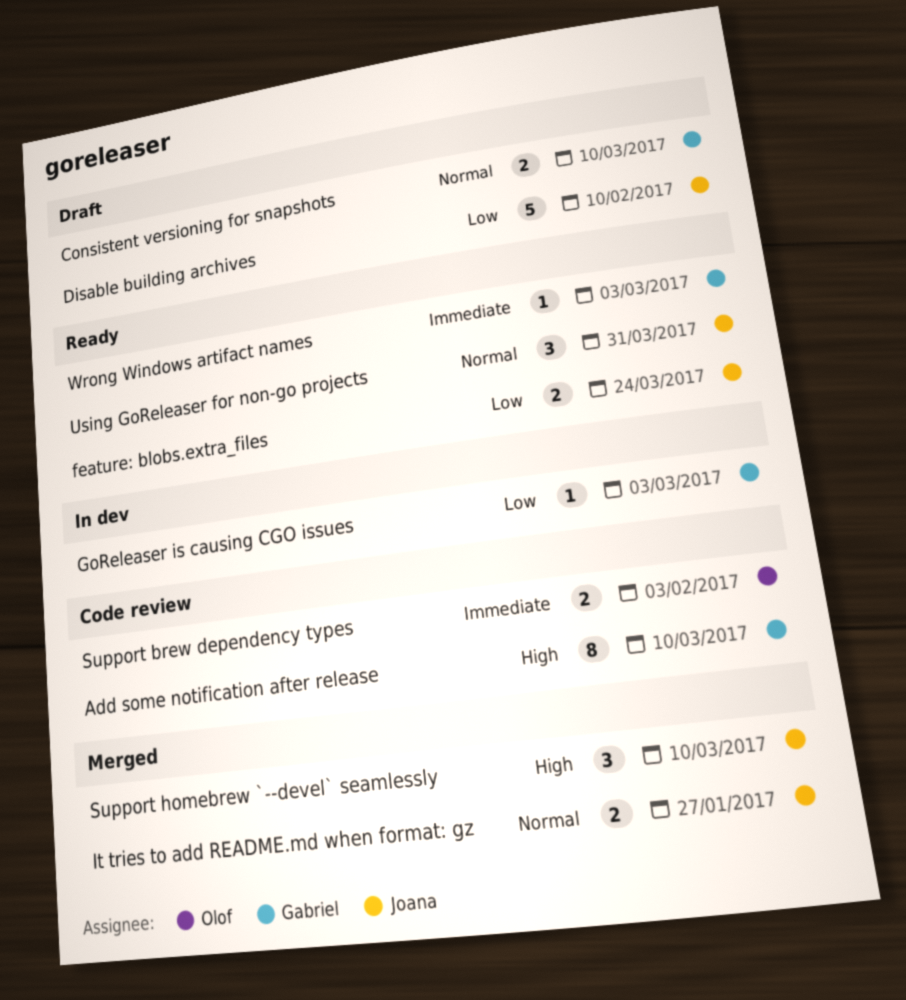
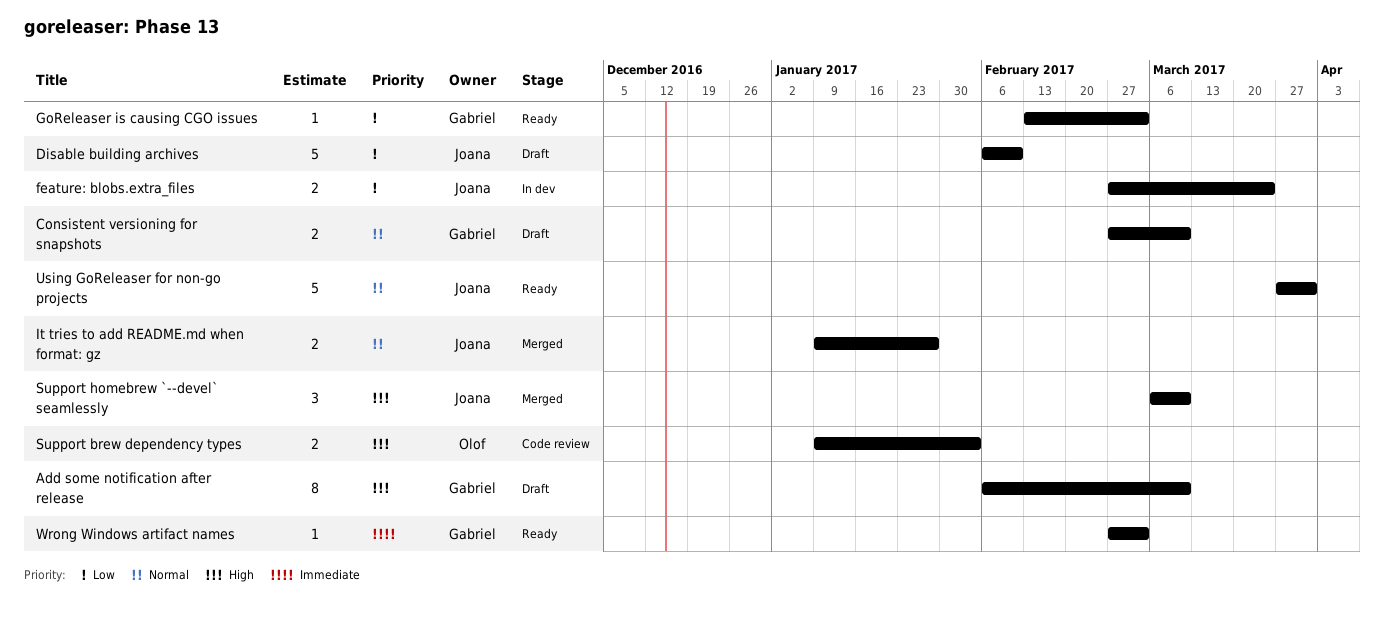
Add some notification after release, status: Code review -> Draft
feature: blobs.extra_files, status: Ready -> In dev
GoReleaser is causing CGO issues, status: In dev -> Ready
Support brew dependency types, priority: Immediate -> High
Using GoReleaser for non-go projects, estimate: 3 -> 5

